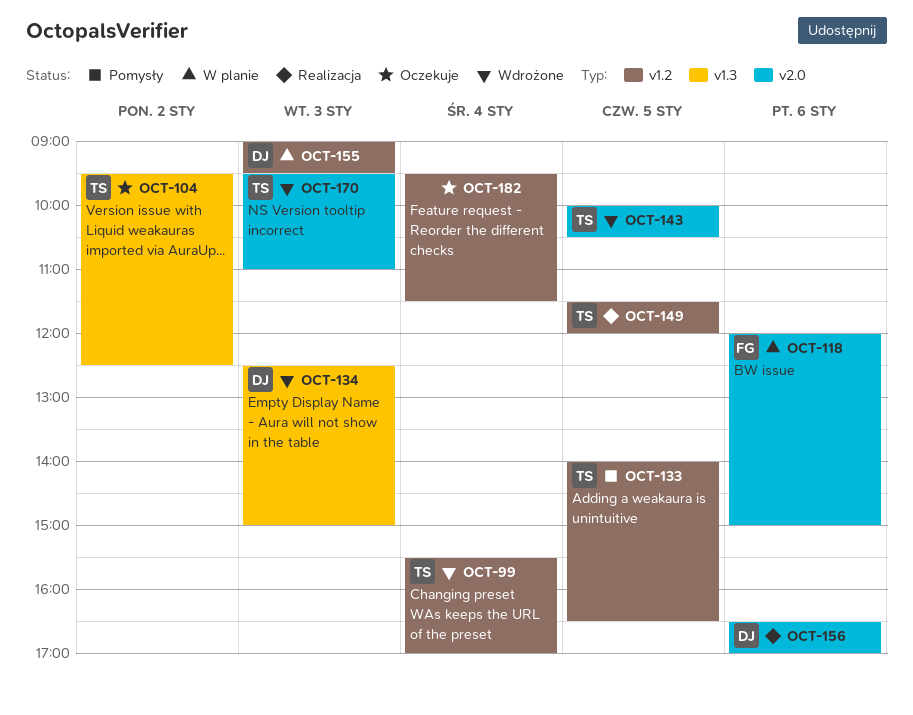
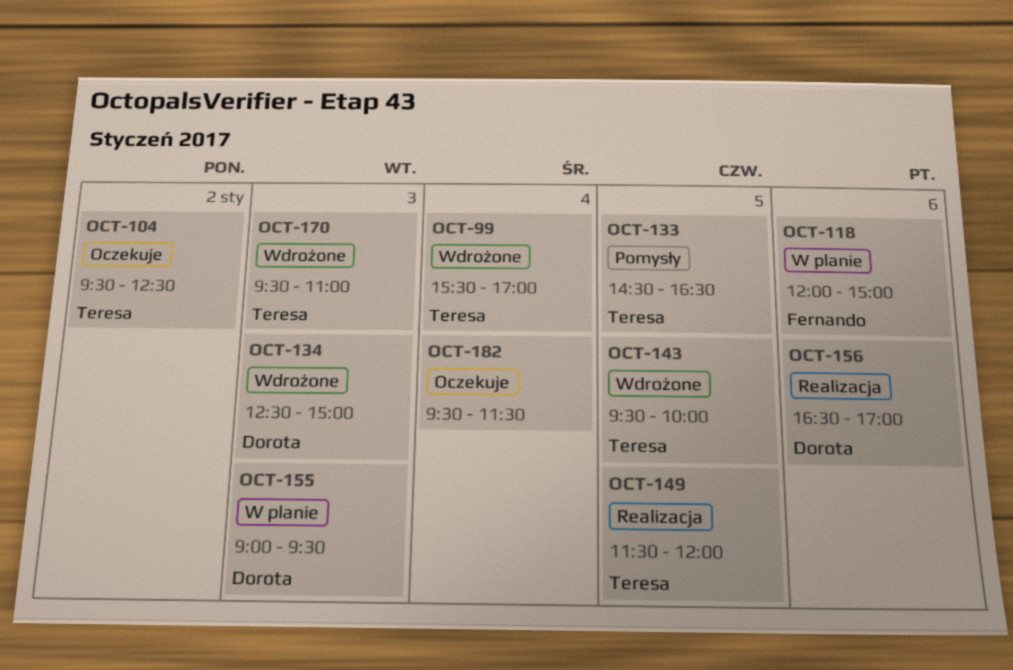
OCT-133, begins: 14:00 -> 14:30
OCT-143, begins: 10:00 -> 09:30
OCT-143, ends: 10:30 -> 10:00

